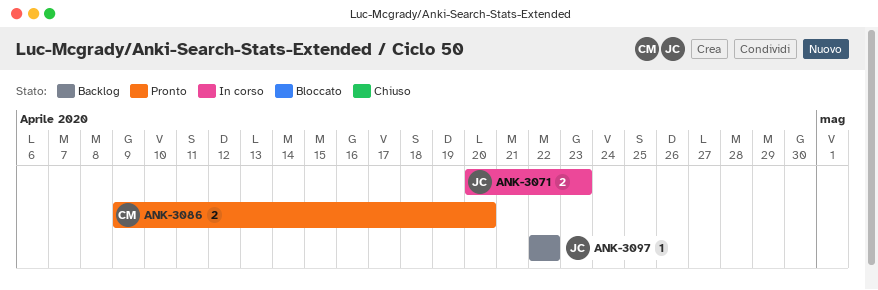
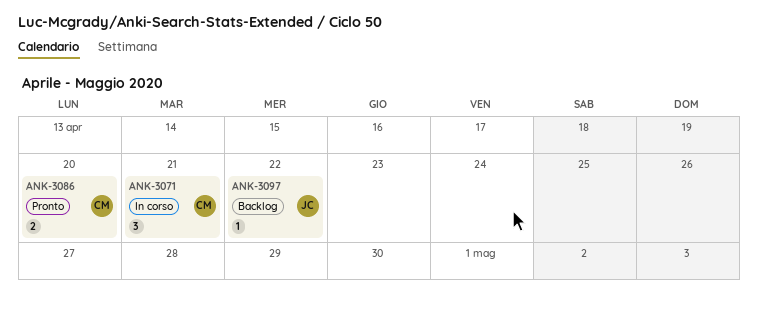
ANK-3071, owner: JC -> CM
ANK-3071, estimate: 2 -> 3
ANK-3071, due: Apr 23 -> Apr 21

